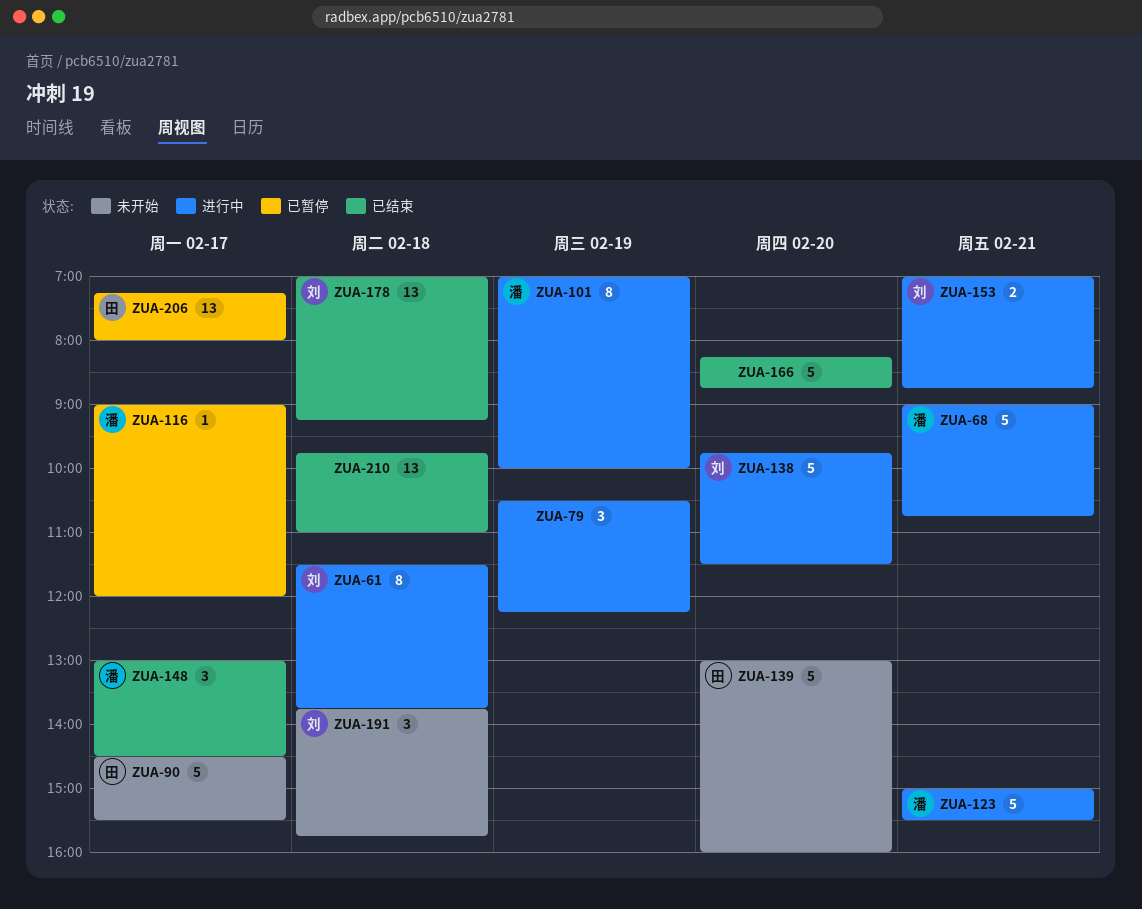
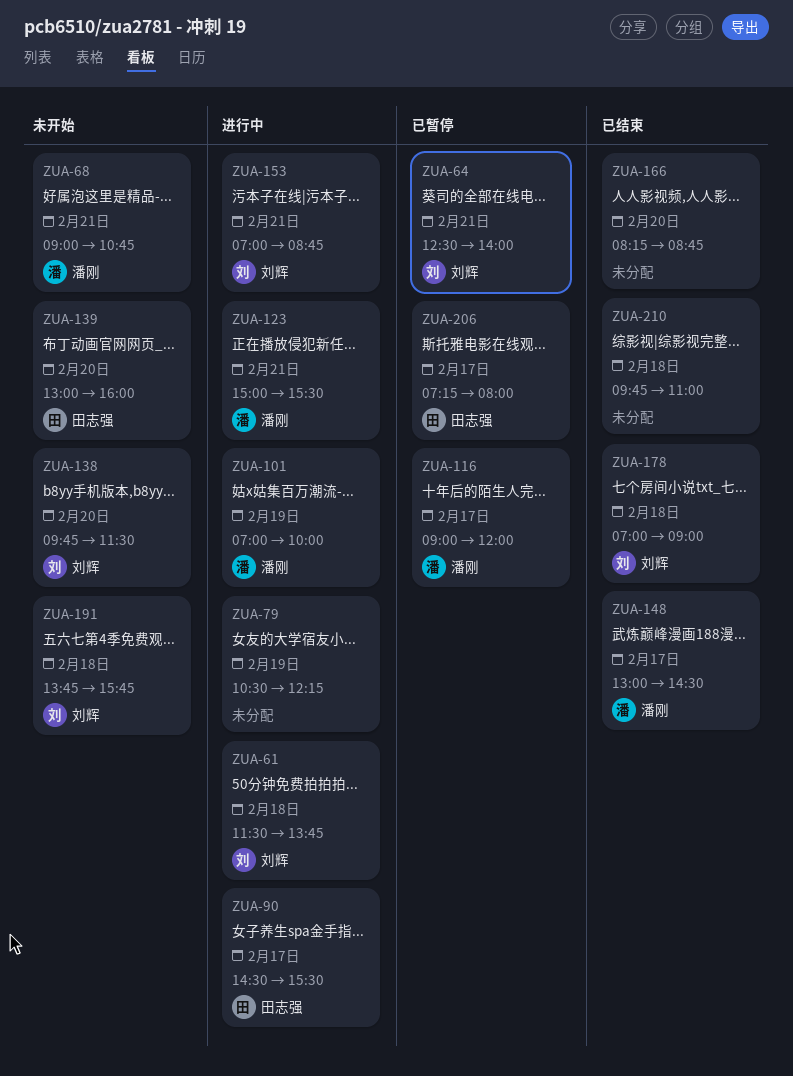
ZUA-64: none -> present
ZUA-68, status: 进行中 -> 未开始
ZUA-90, status: 未开始 -> 进行中
ZUA-138, status: 进行中 -> 未开始
ZUA-178, ends: 09:15 -> 09:00

